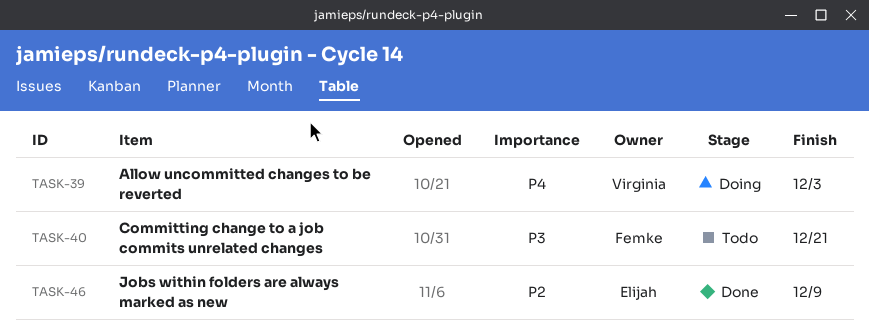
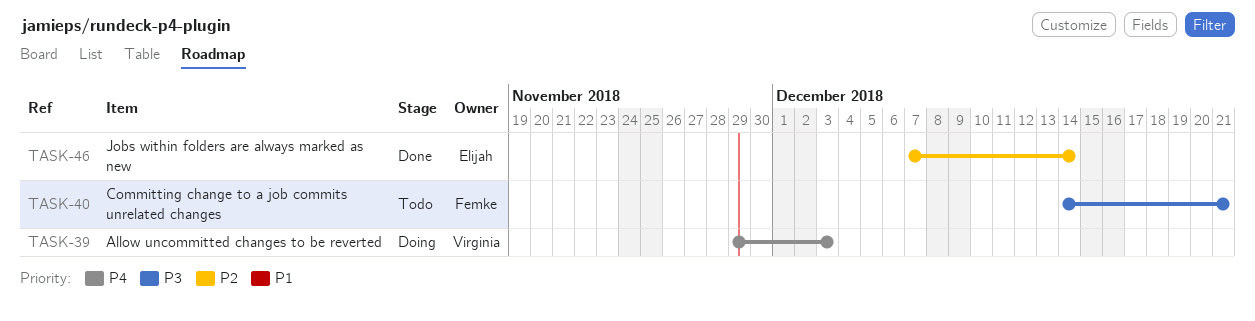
TASK-46, due: Dec 9 -> Dec 14

